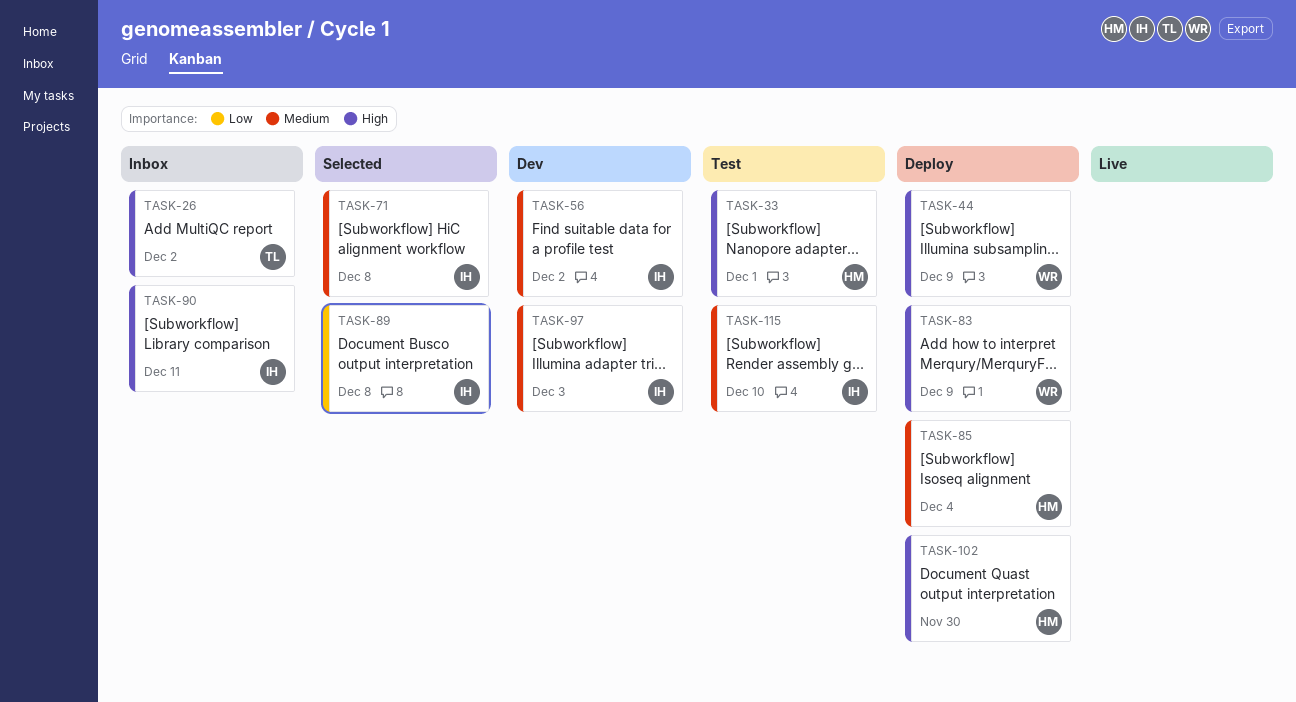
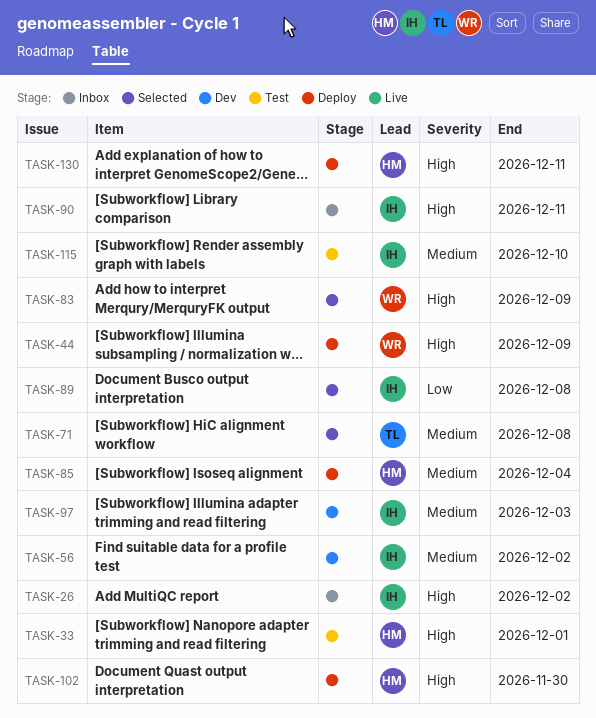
TASK-26, owner: TL -> IH
TASK-71, owner: IH -> TL
TASK-83, status: Deploy -> Selected
TASK-130: none -> present

